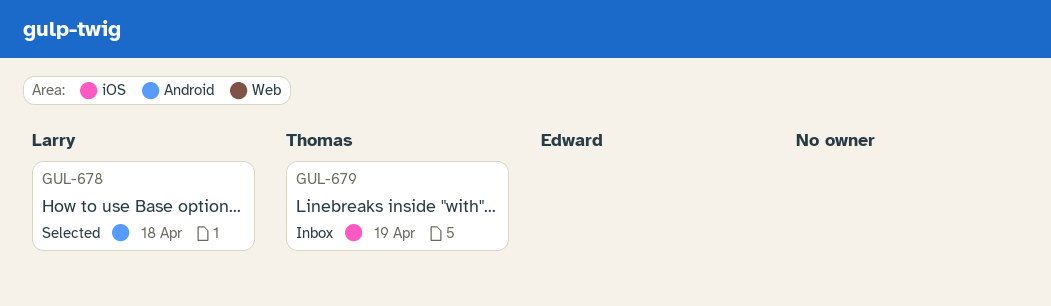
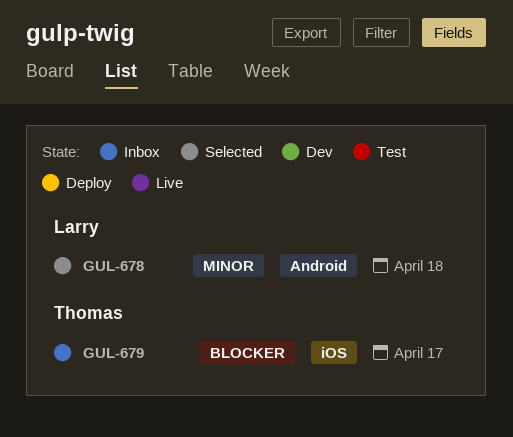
GUL-679, due: Apr 19 -> Apr 17

